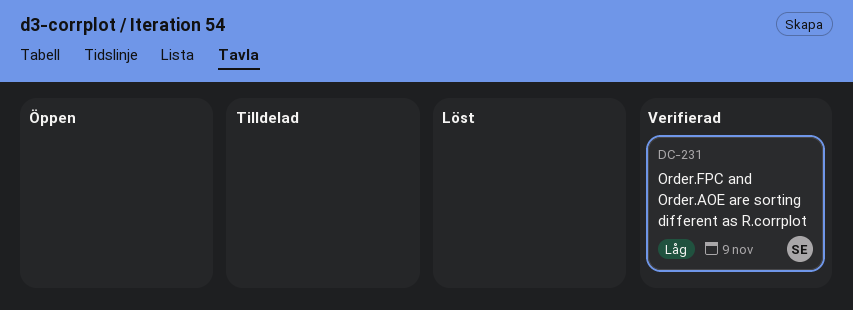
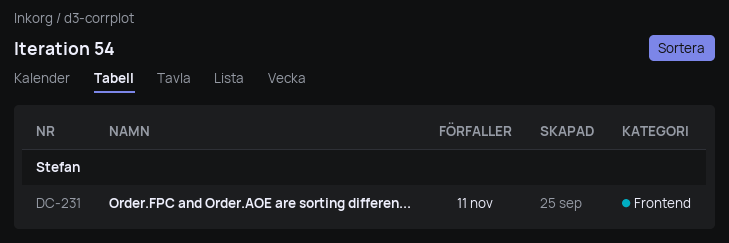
DC-231, due: Nov 9 -> Nov 11

